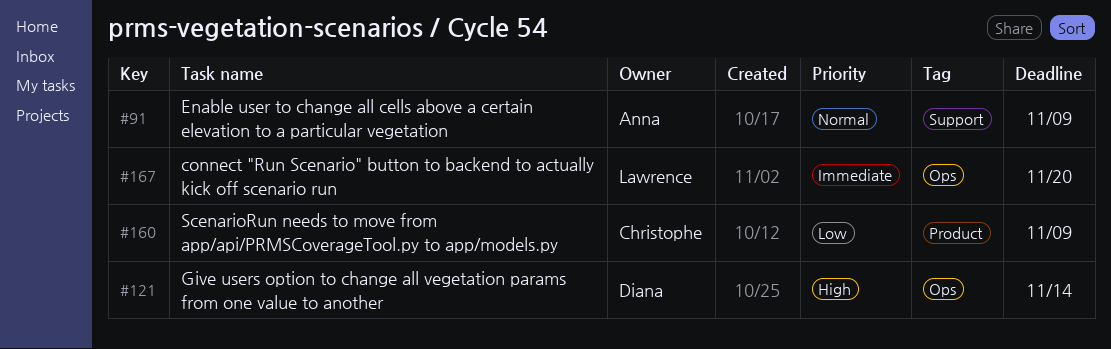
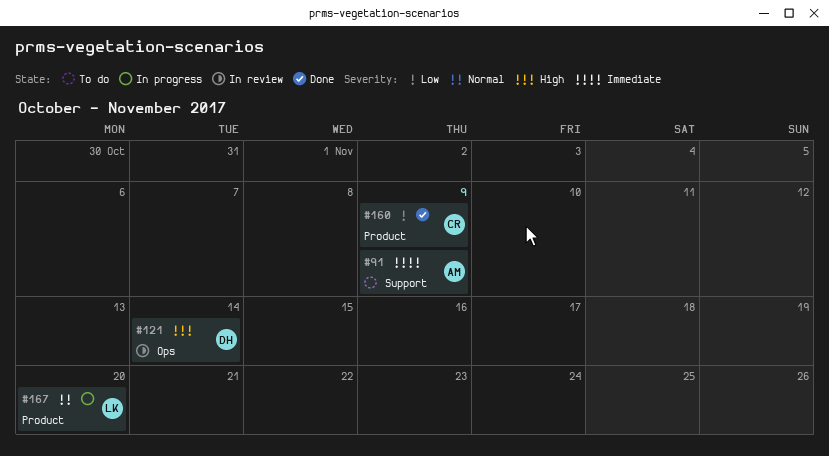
#91, priority: Normal -> Immediate
#167, priority: Immediate -> Normal
#167, label: Ops -> Product

